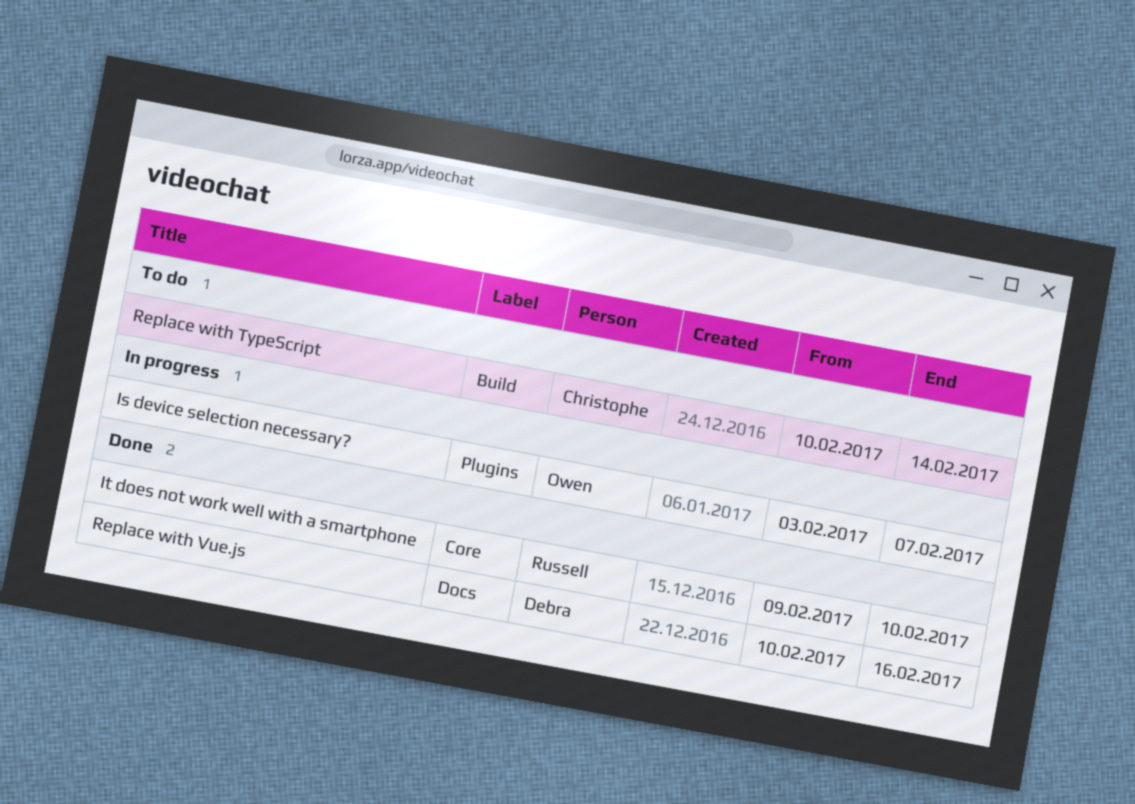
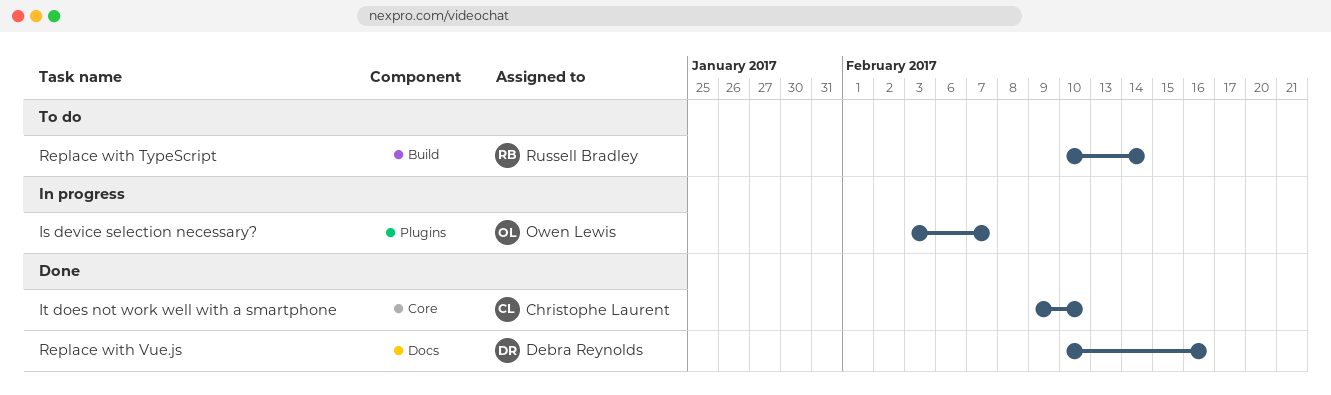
It does not work well with a smartphone, owner: Russell Bradley -> Christophe Laurent
Replace with TypeScript, owner: Christophe Laurent -> Russell Bradley

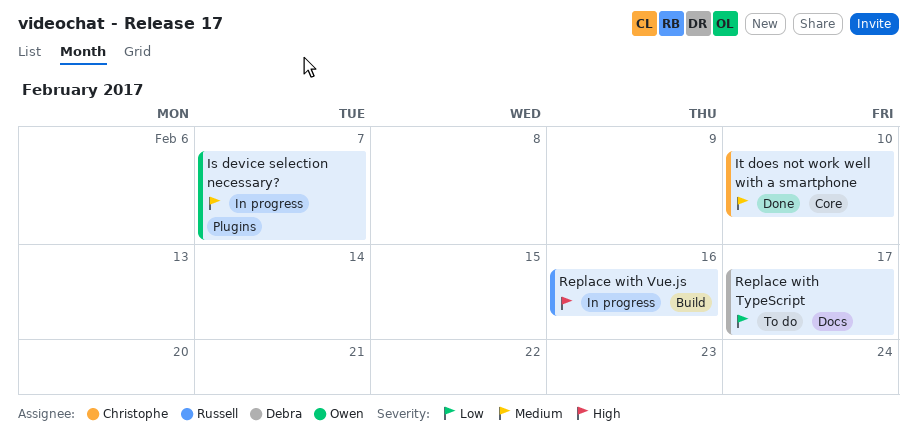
Replace with TypeScript, owner: Russell Bradley -> Debra Reynolds
Replace with TypeScript, label: Build -> Docs
Replace with TypeScript, due: Feb 14 -> Feb 17
Replace with Vue.js, status: Done -> In progress
Replace with Vue.js, owner: Debra Reynolds -> Russell Bradley
Replace with Vue.js, label: Docs -> Build

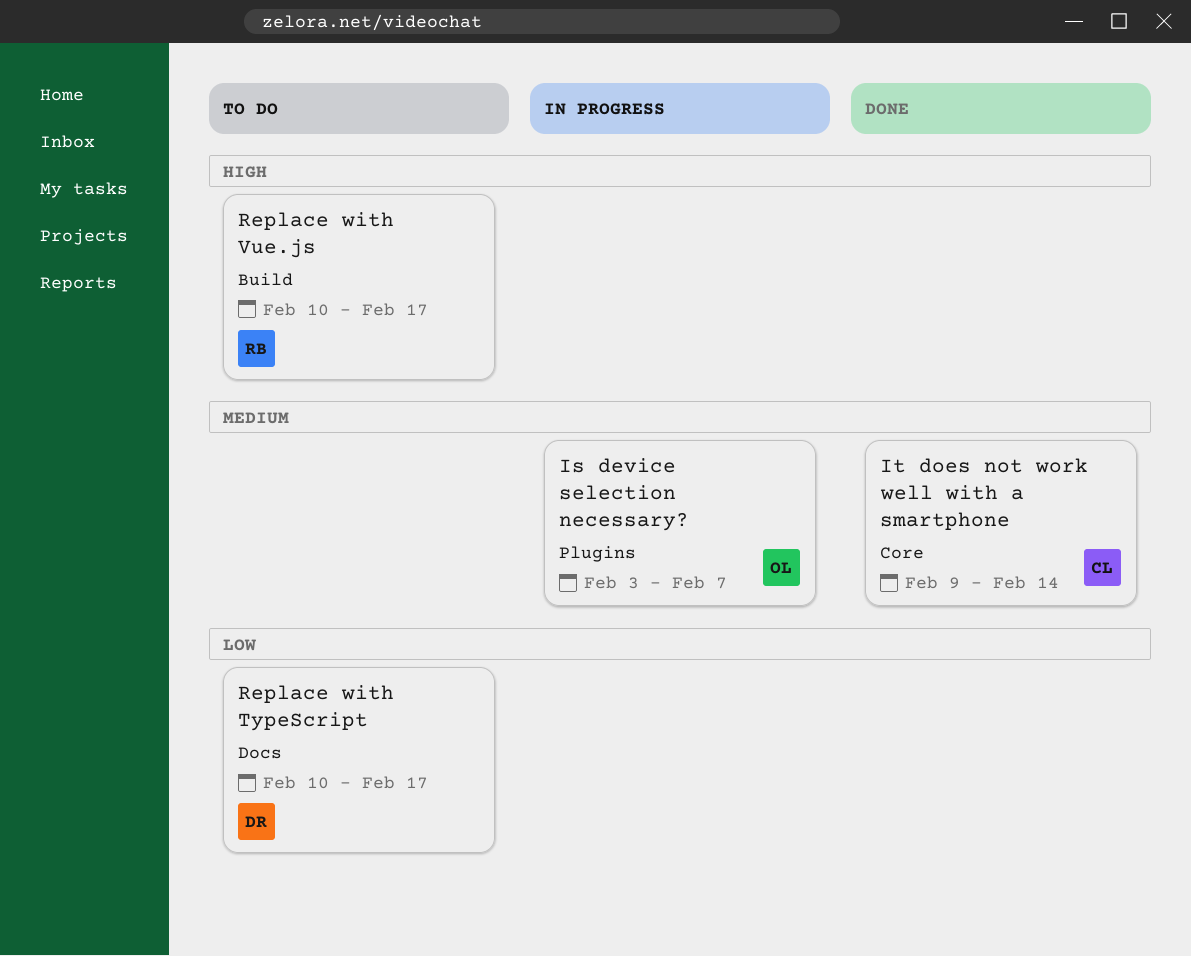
It does not work well with a smartphone, due: Feb 10 -> Feb 14
Replace with Vue.js, status: In progress -> To do
Replace with Vue.js, due: Feb 16 -> Feb 17

